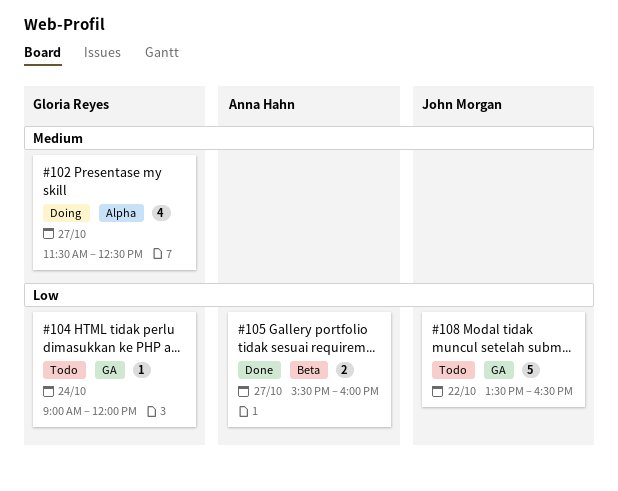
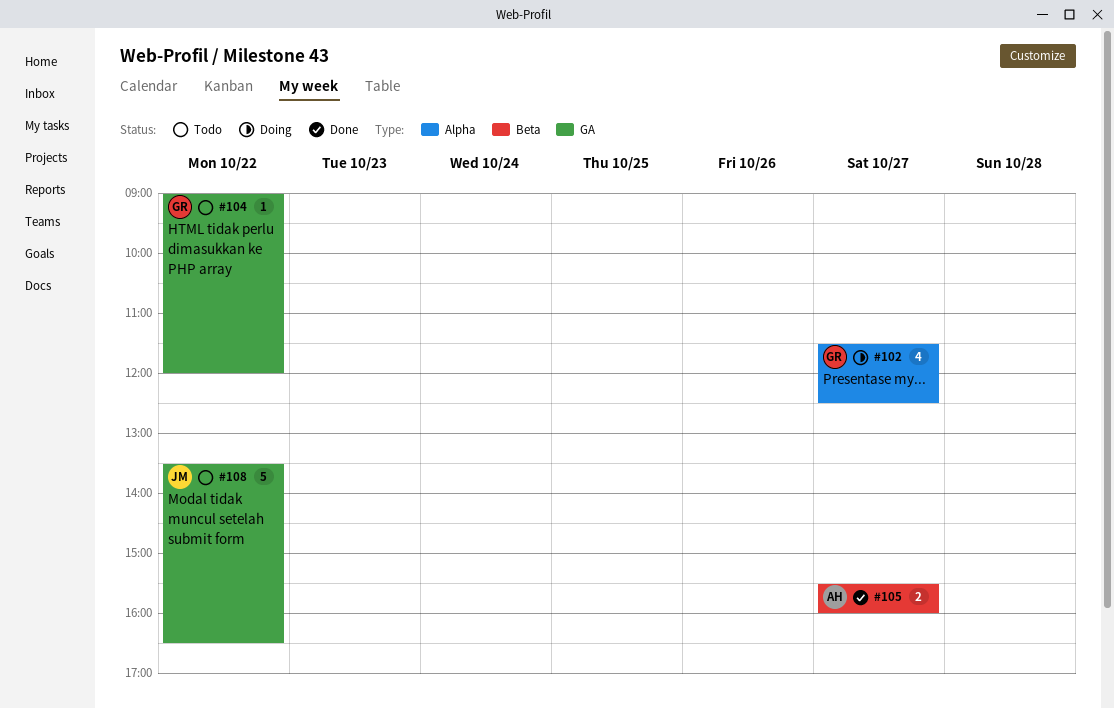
#104, day: Oct 24 -> Oct 22

